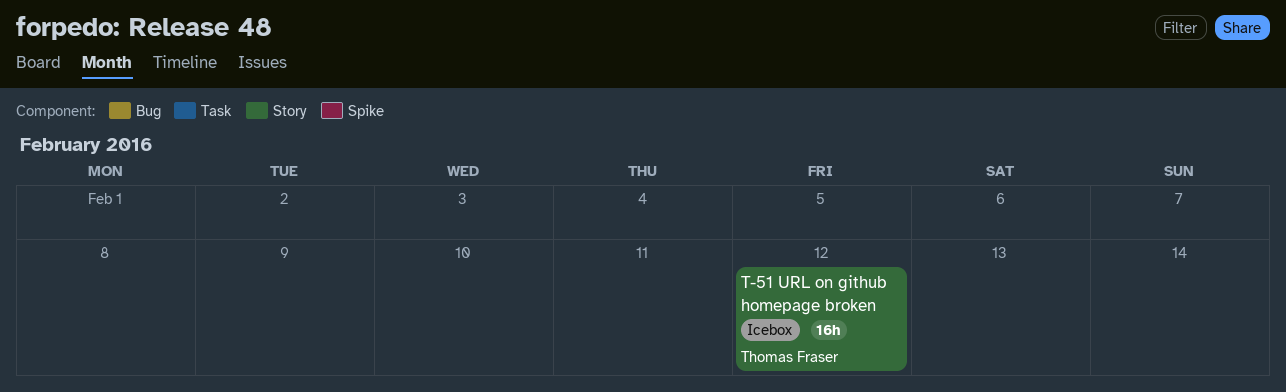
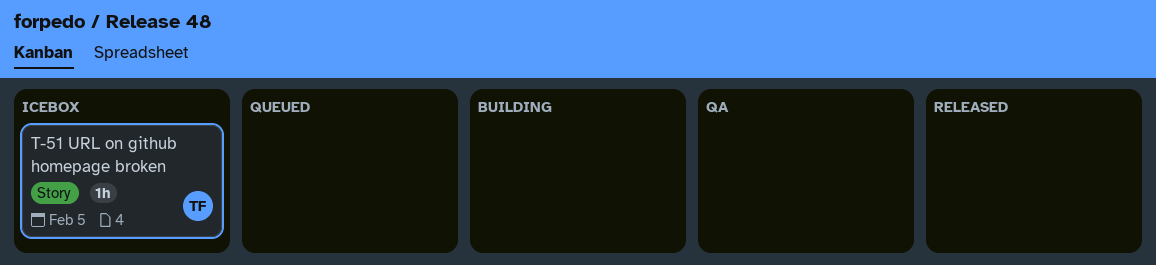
T-51, estimate: 16h -> 1h
T-51, due: Feb 12 -> Feb 5

